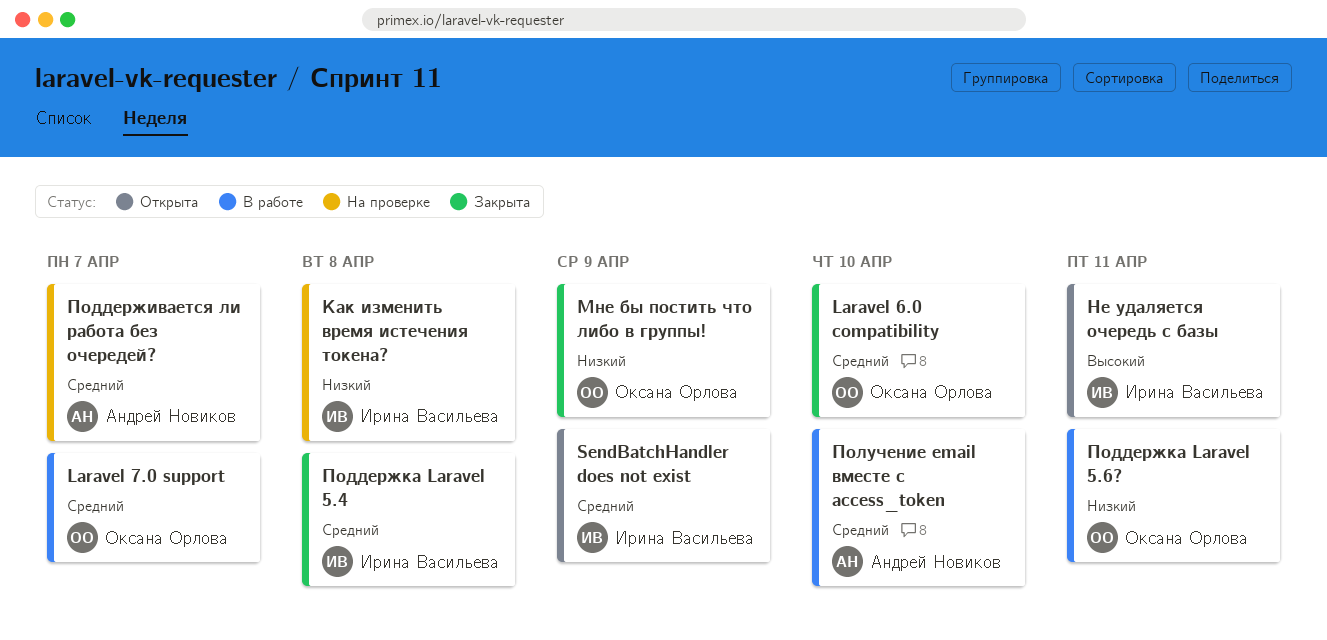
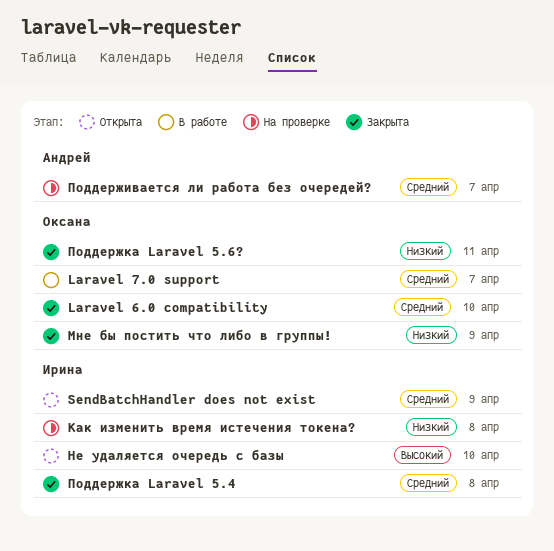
Не удаляется очередь с базы, due: Apr 11 -> Apr 10
Поддержка Laravel 5.6?, status: В работе -> Закрыта
Получение email вместе с access_token: present -> none

